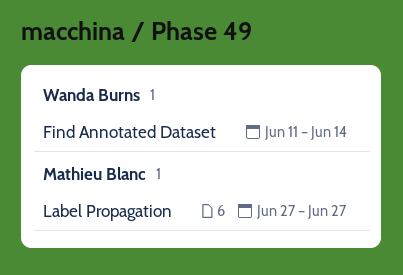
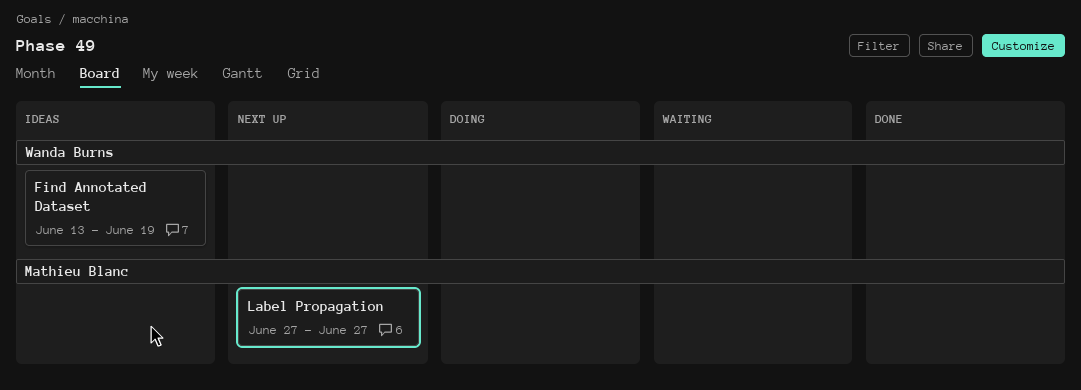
Find Annotated Dataset, start: Jun 11 -> Jun 13
Find Annotated Dataset, due: Jun 14 -> Jun 19

